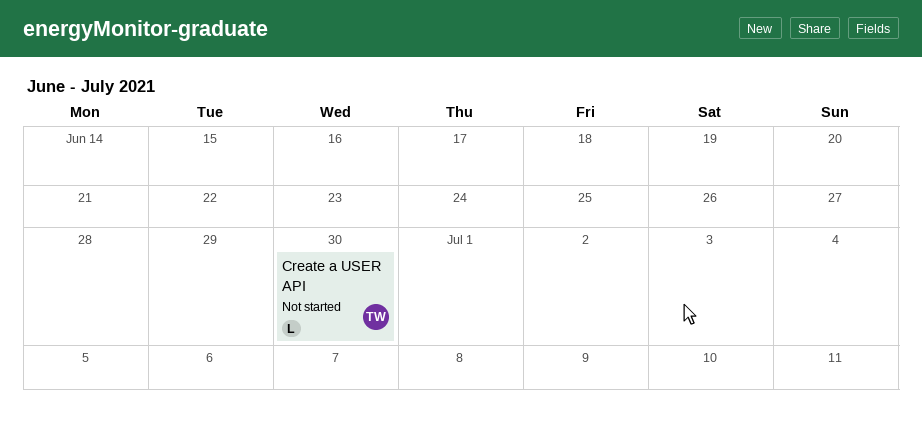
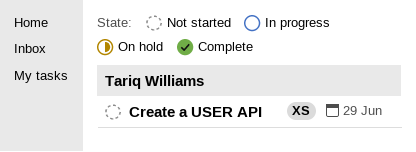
Create a USER API, estimate: L -> XS
Create a USER API, due: Jun 30 -> Jun 29

